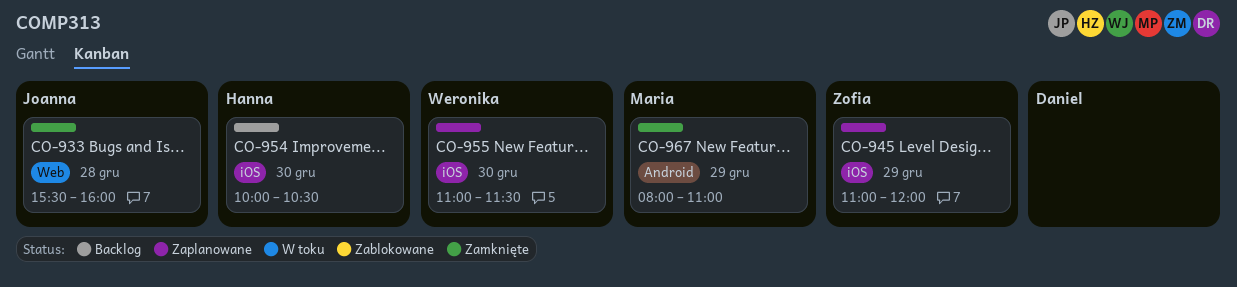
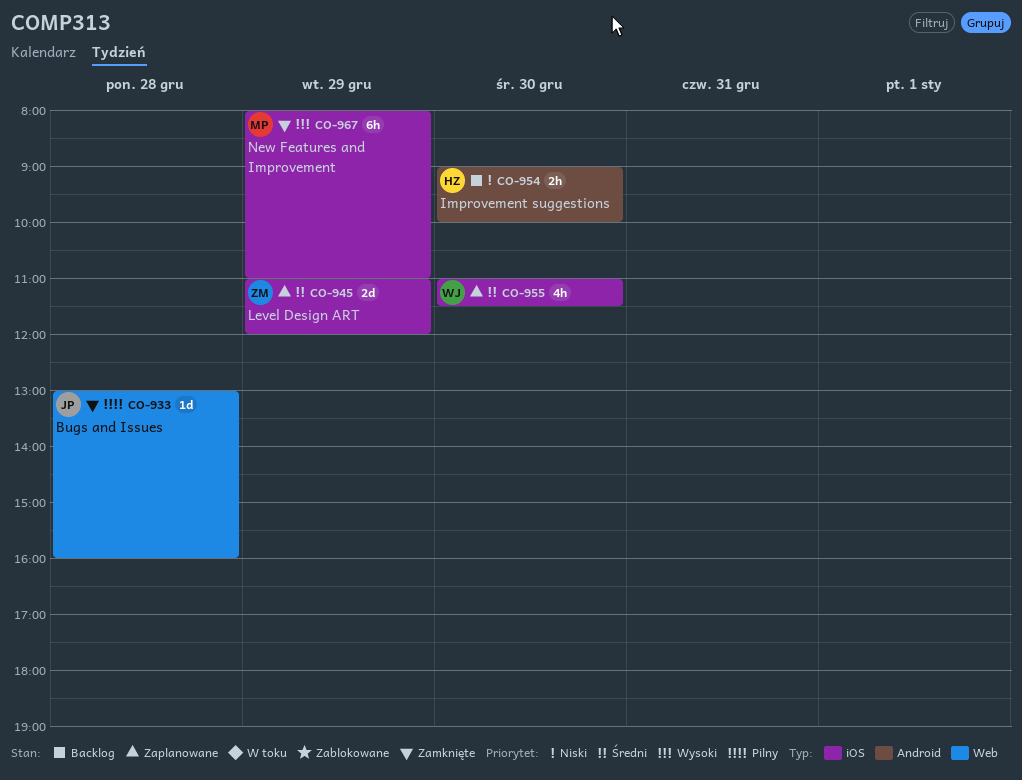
CO-933, begins: 15:30 -> 13:00
CO-954, label: iOS -> Android
CO-954, begins: 10:00 -> 09:00
CO-954, ends: 10:30 -> 10:00
CO-967, label: Android -> iOS

